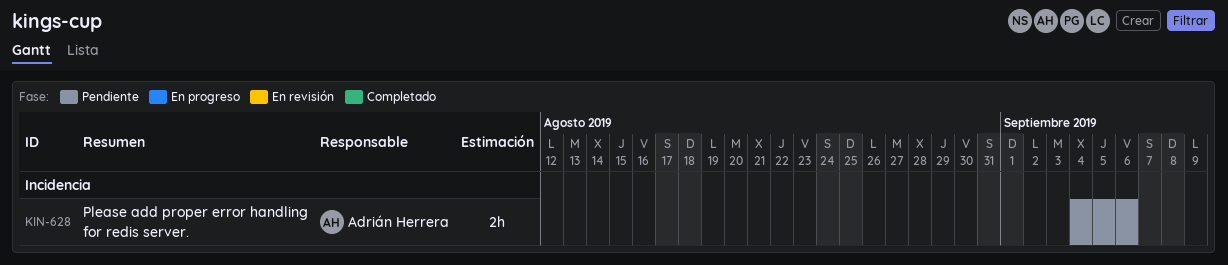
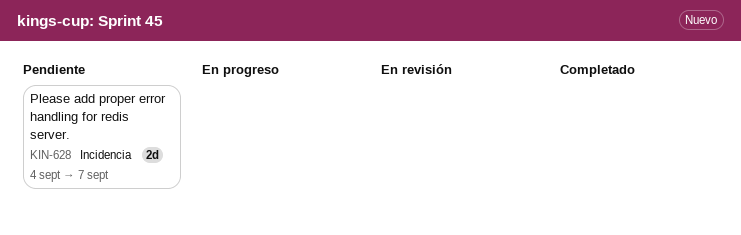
KIN-628, estimate: 2h -> 2d
KIN-628, due: Sep 6 -> Sep 7

